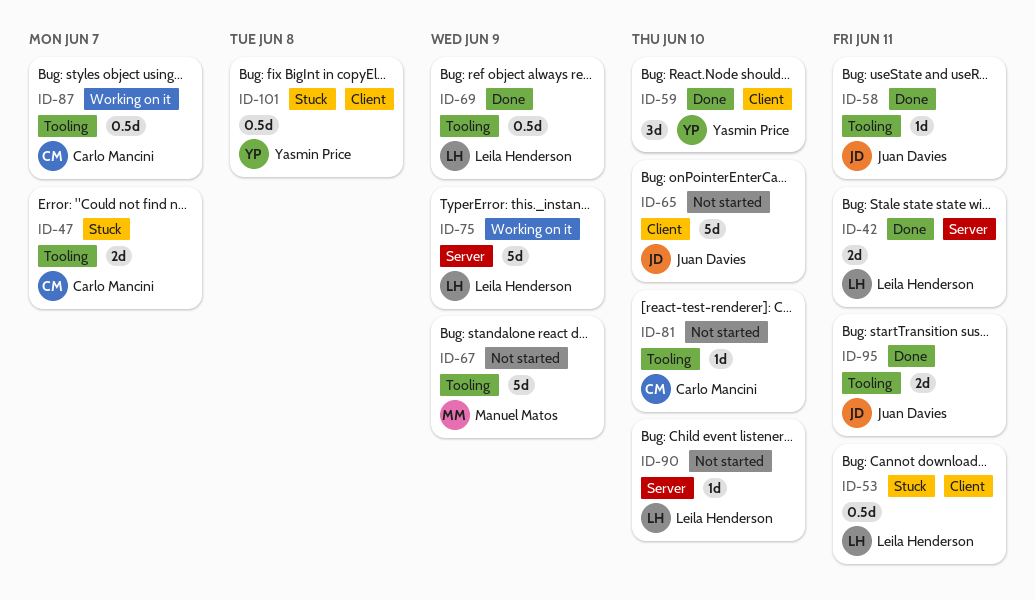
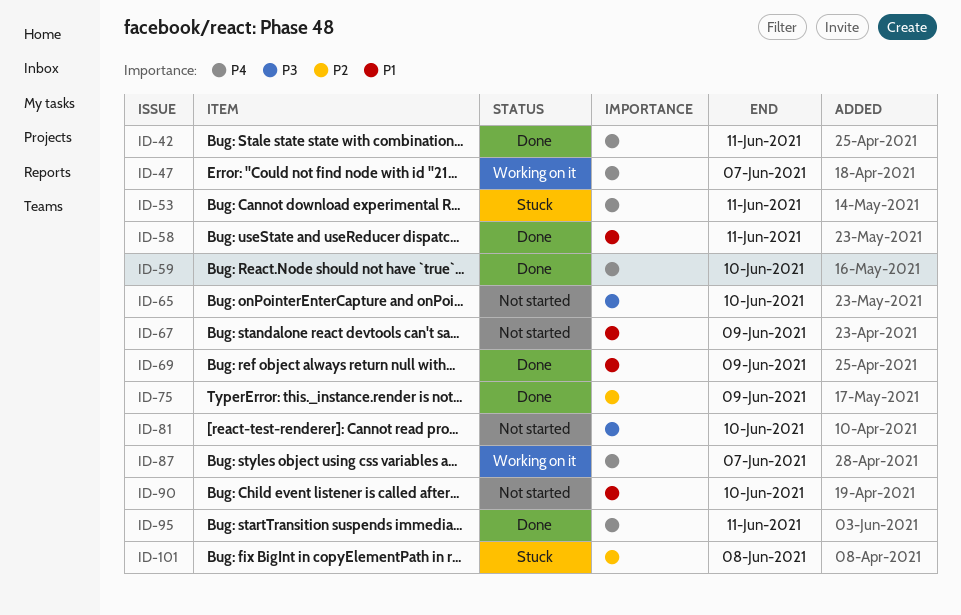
ID-47, status: Stuck -> Working on it
ID-75, status: Working on it -> Done

